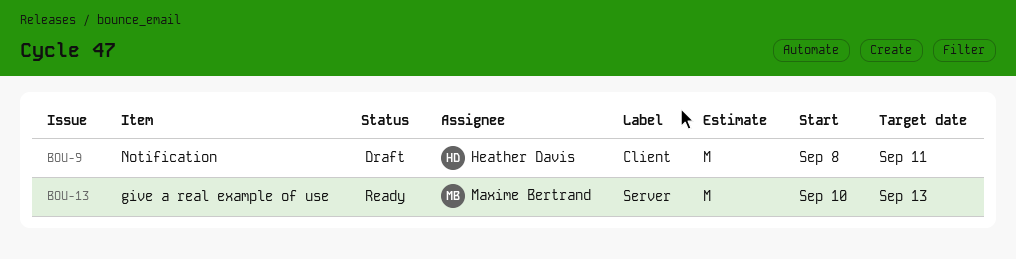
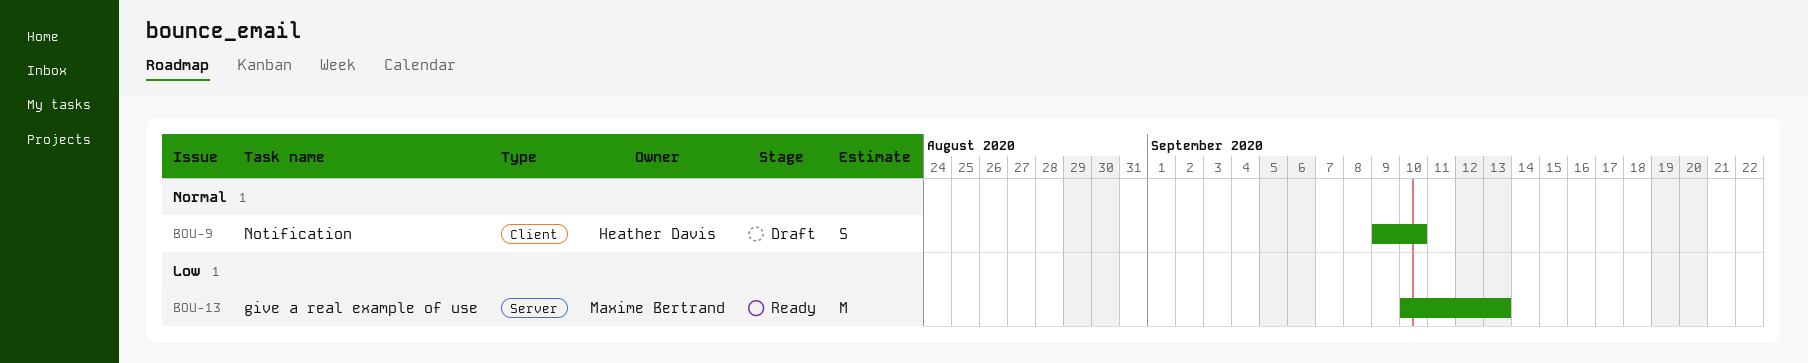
BOU-9, estimate: M -> S
BOU-9, start: Sep 8 -> Sep 9
BOU-9, due: Sep 11 -> Sep 10

